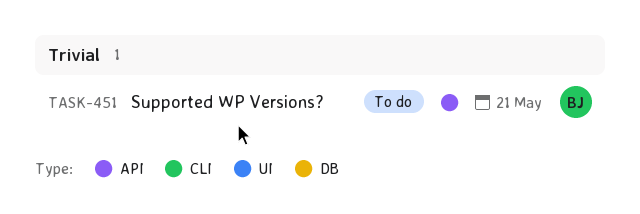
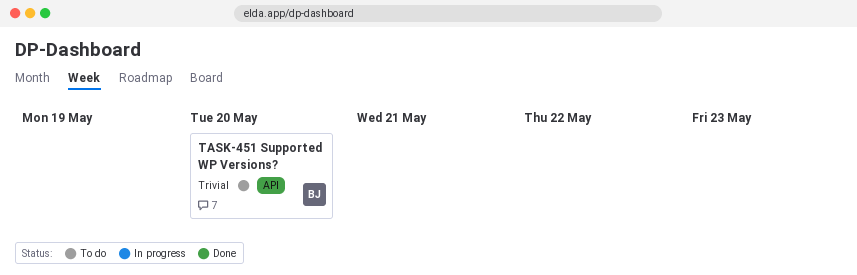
TASK-451, due: May 21 -> May 20

